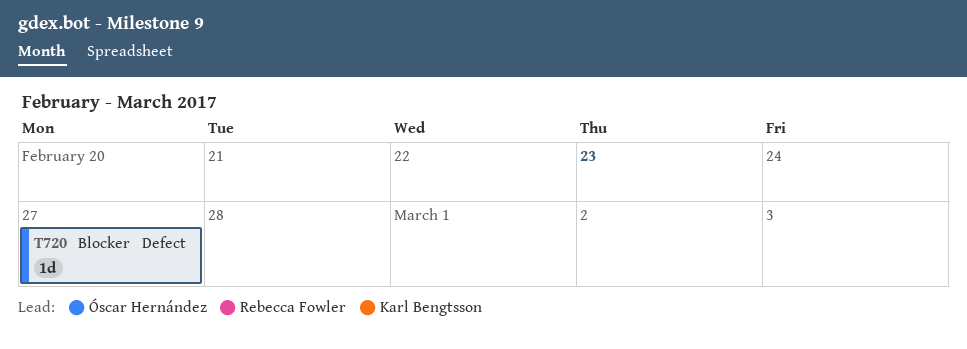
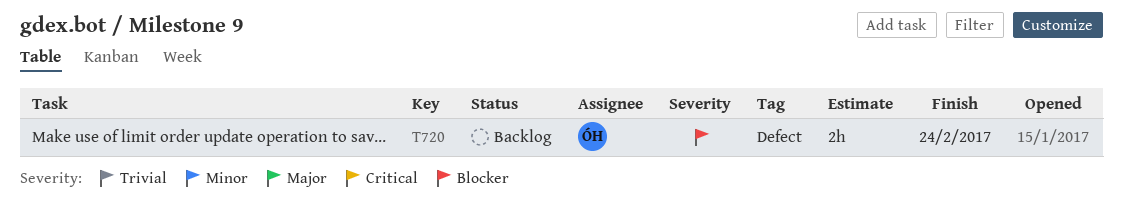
T720, estimate: 1d -> 2h
T720, due: Feb 27 -> Feb 24

